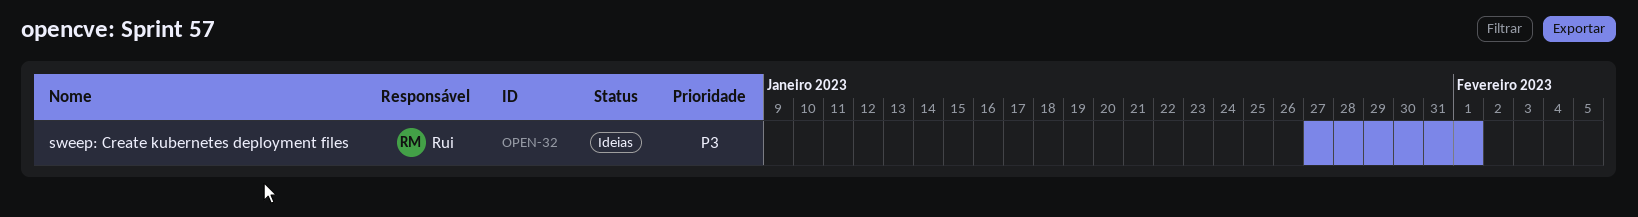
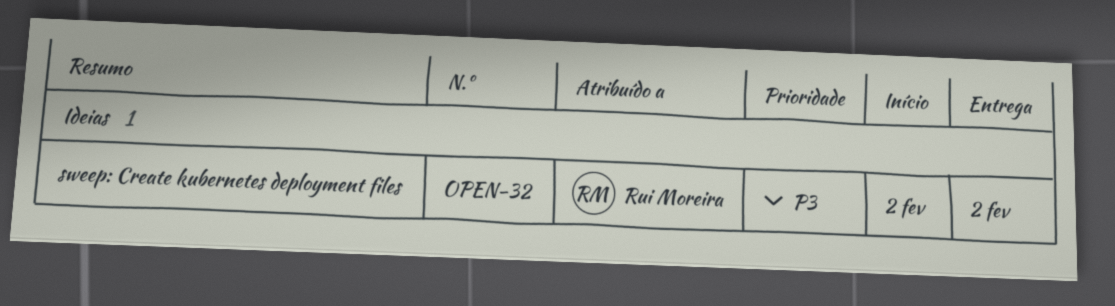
OPEN-32, start: Jan 27 -> Feb 2
OPEN-32, due: Feb 1 -> Feb 2

